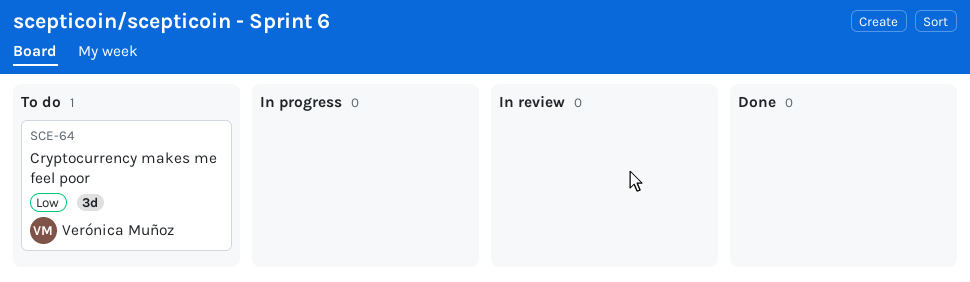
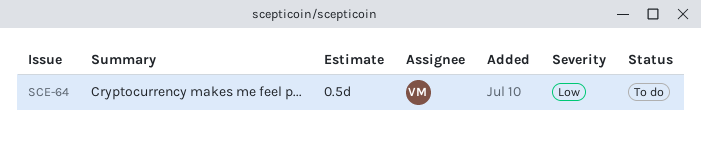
SCE-64, estimate: 3d -> 0.5d

